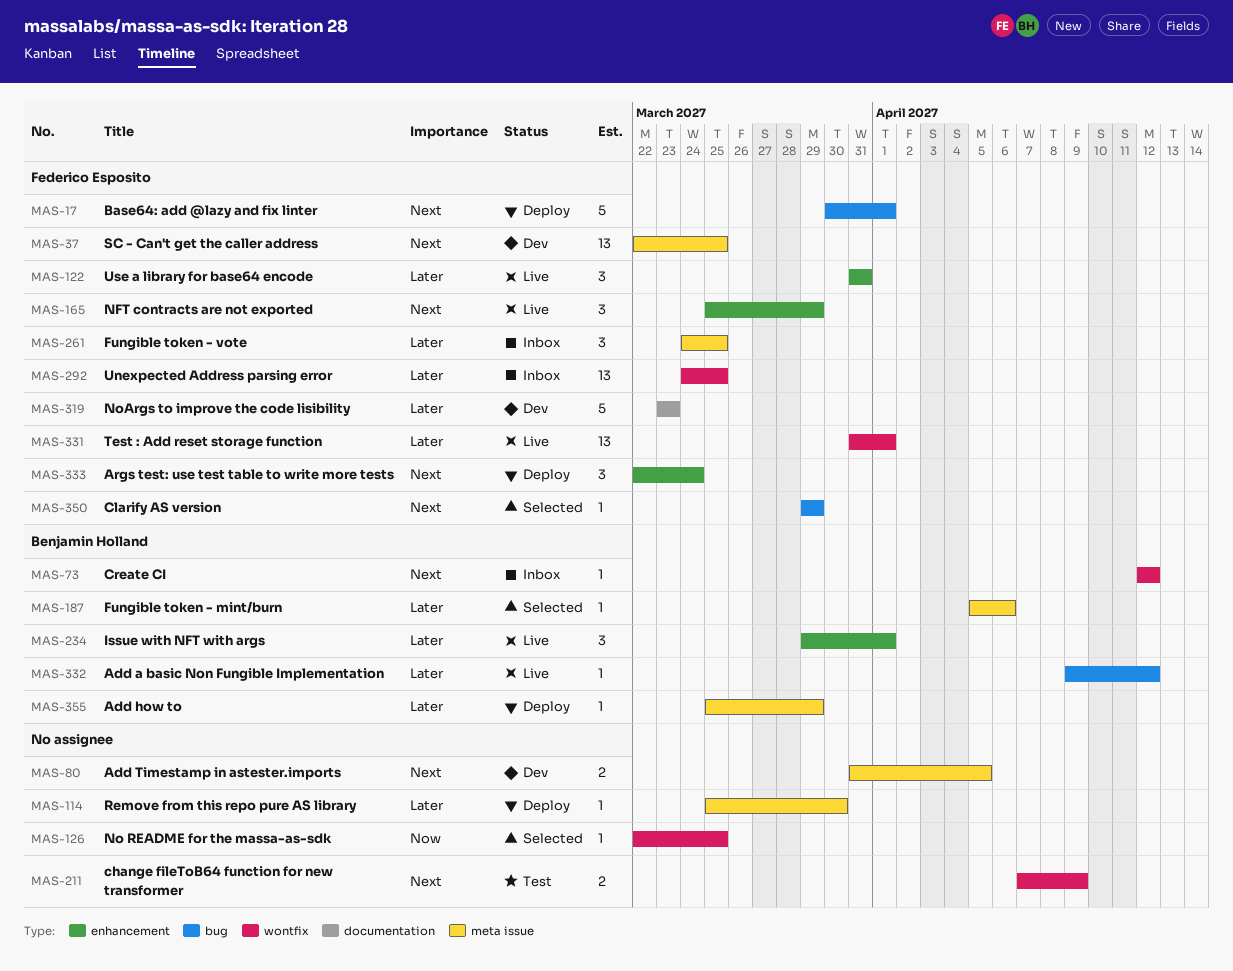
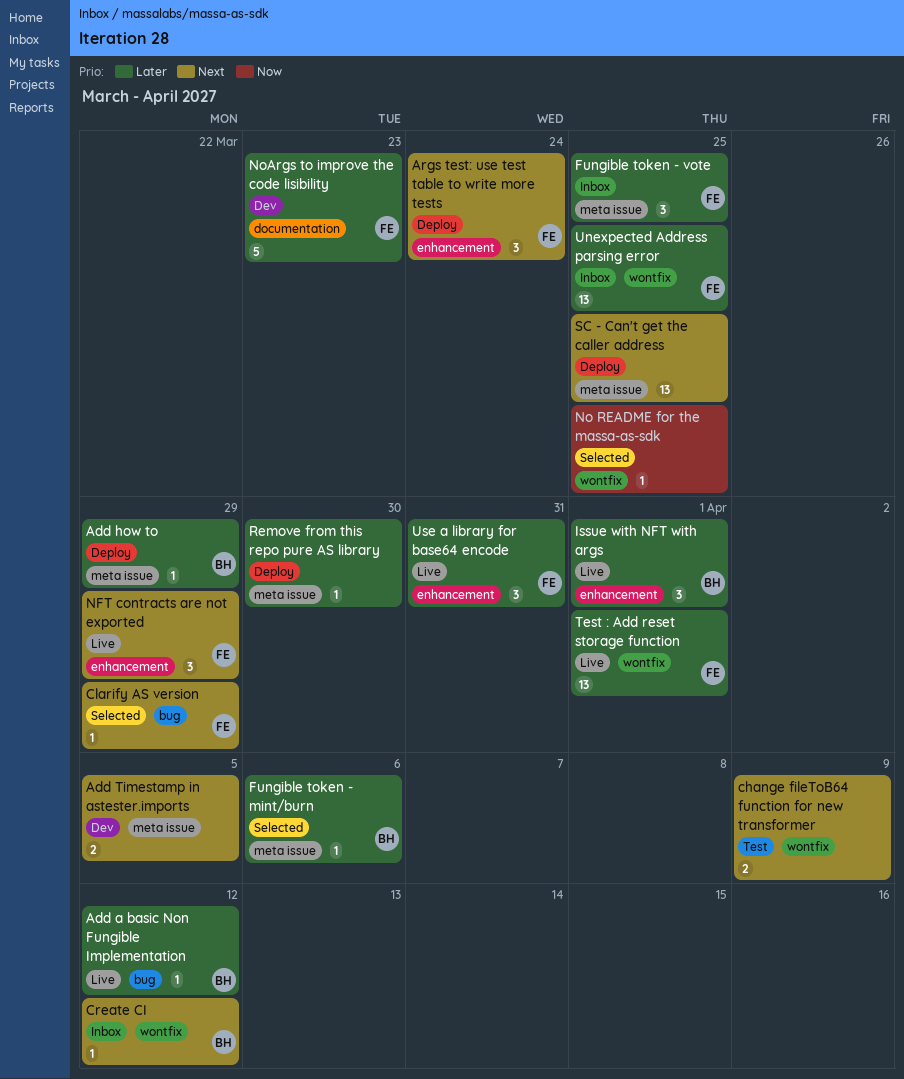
Base64: add @lazy and fix linter: present -> none
SC - Can't get the caller address, status: Dev -> Deploy
SC - Can't get the caller address, owner: Federico Esposito -> none

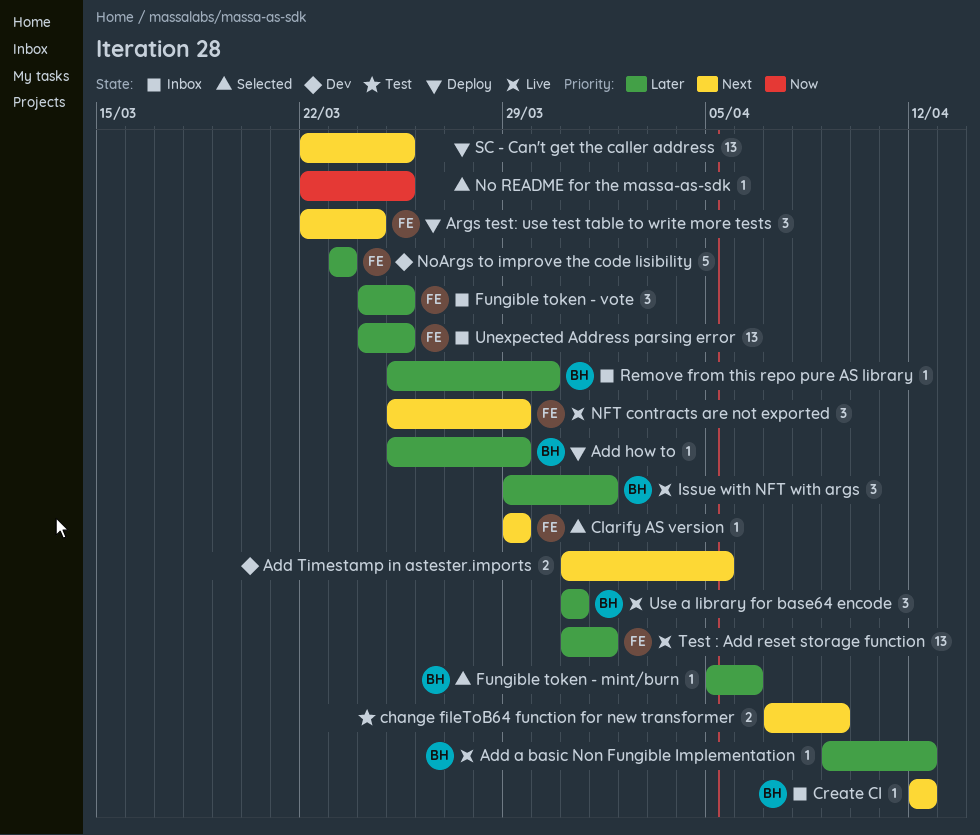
Remove from this repo pure AS library, status: Deploy -> Inbox
Remove from this repo pure AS library, owner: none -> BH
Use a library for base64 encode, owner: FE -> BH

